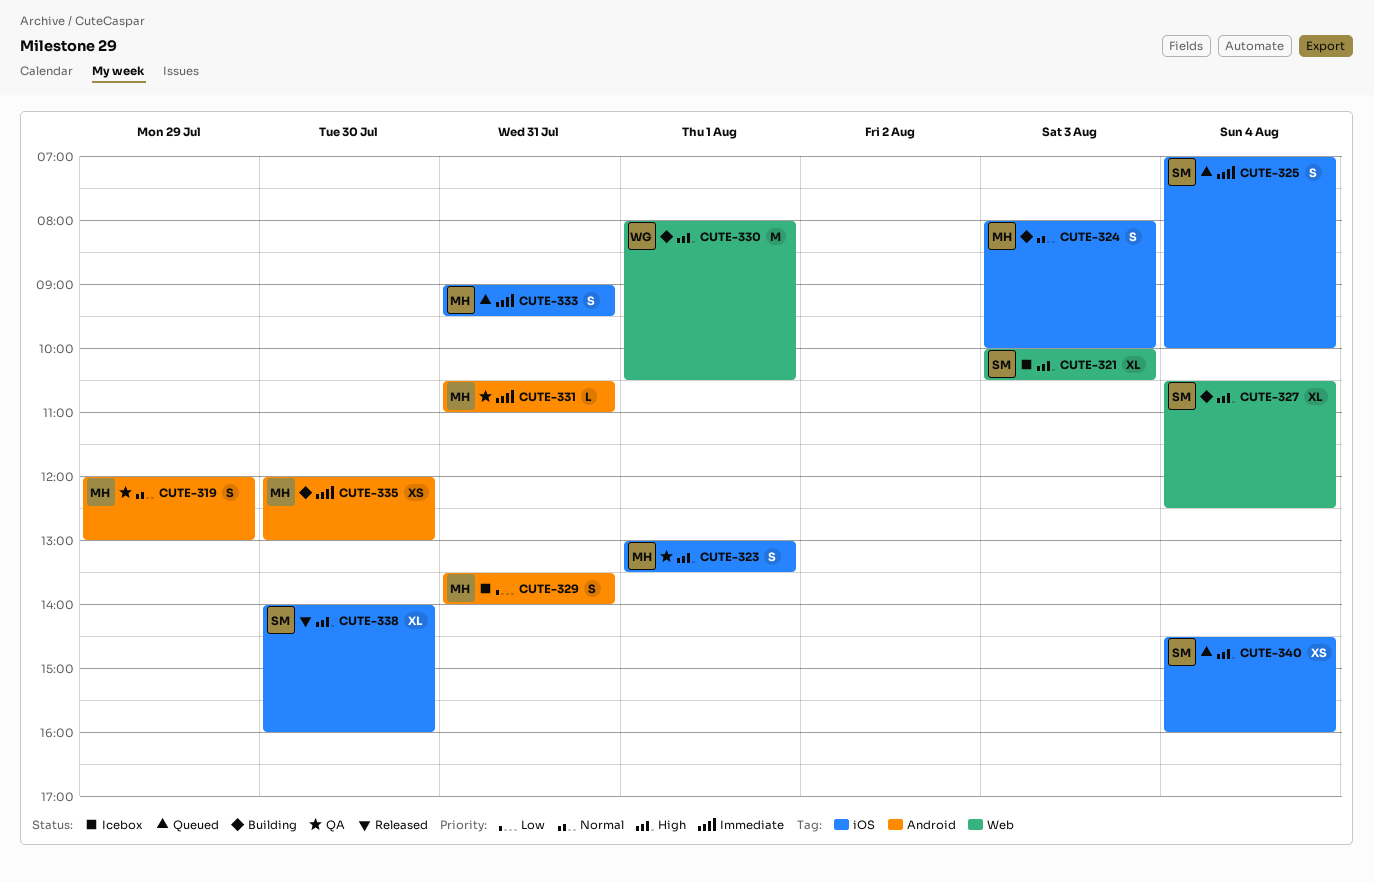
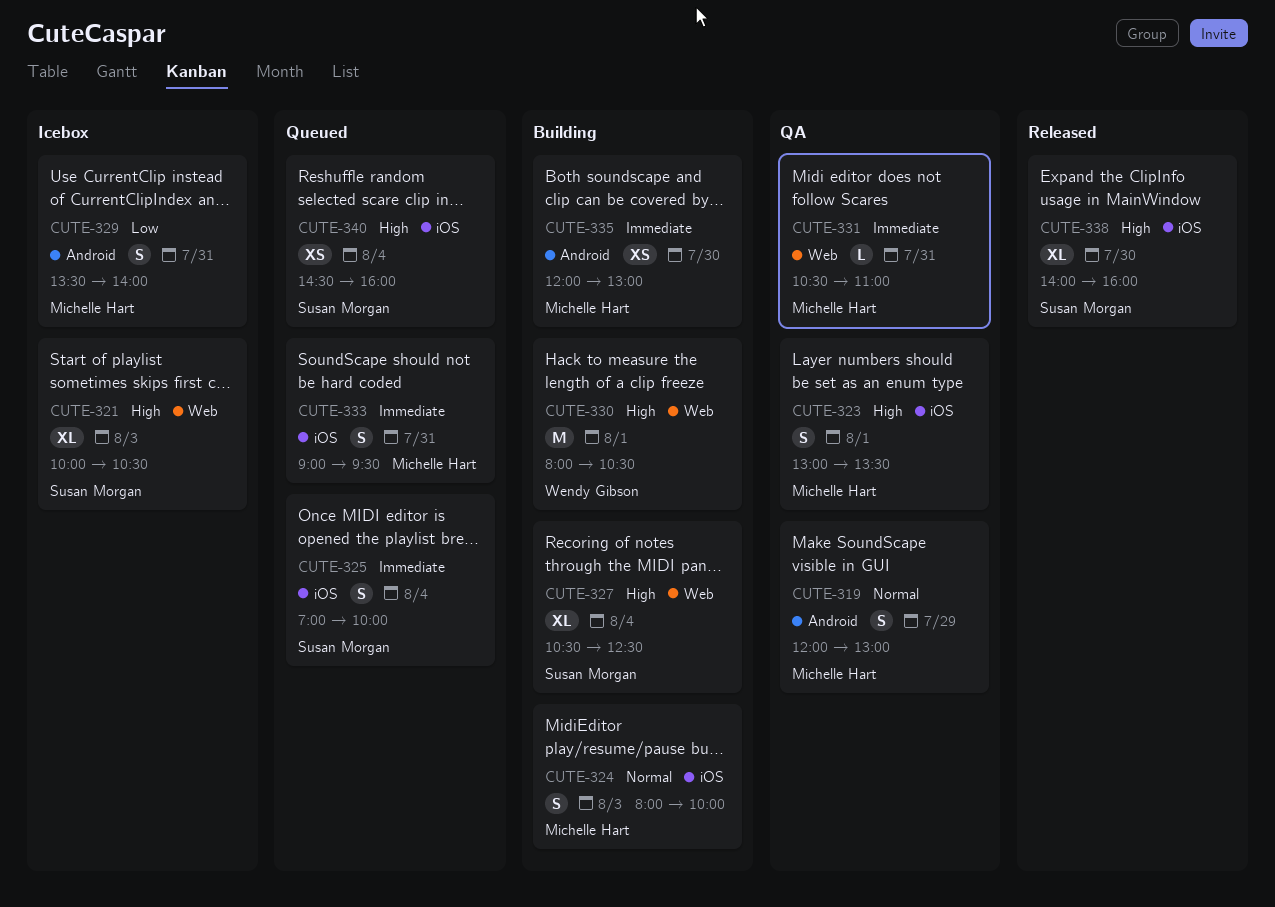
CUTE-331, label: Android -> Web

